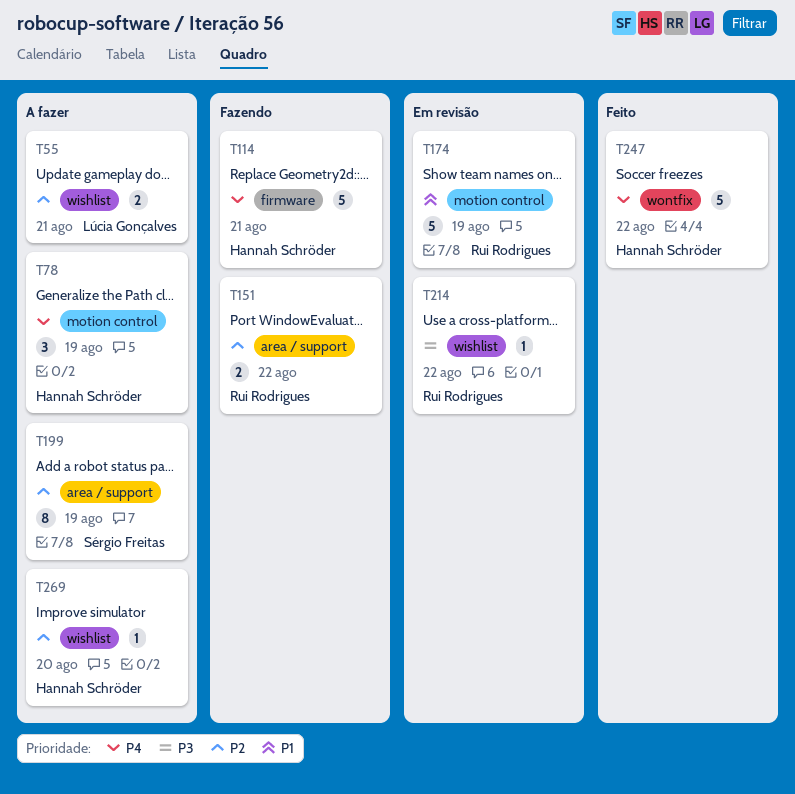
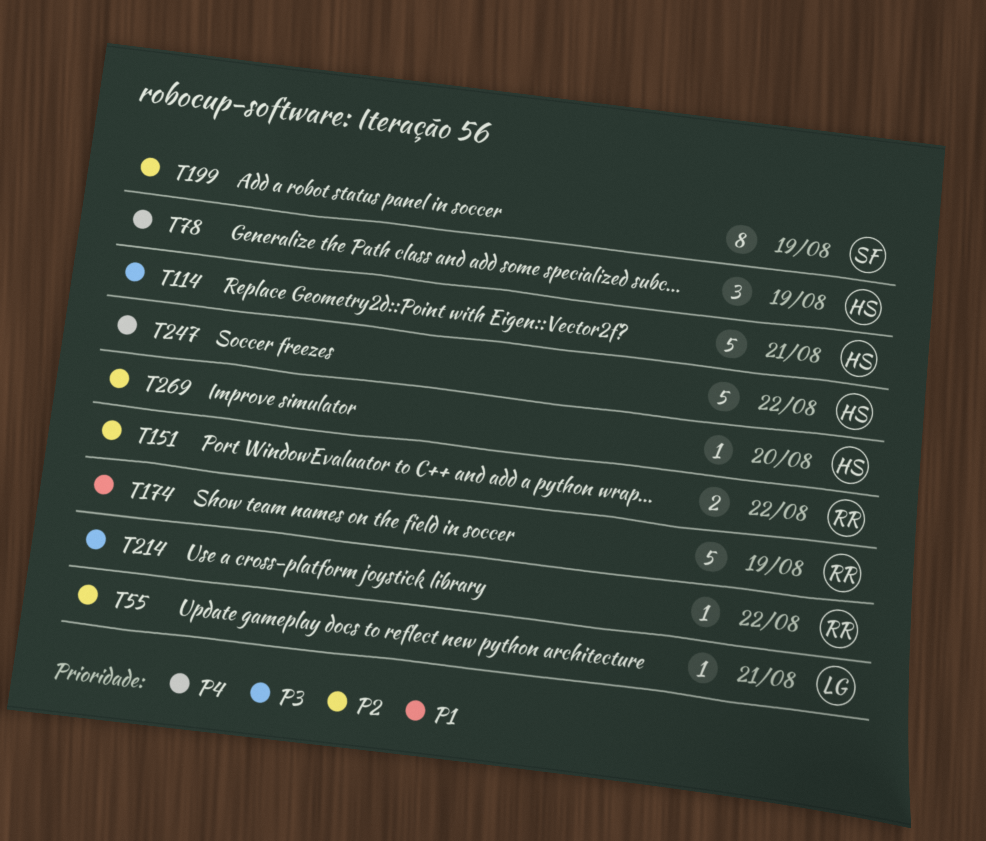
T55, estimate: 2 -> 1
T114, priority: P4 -> P3

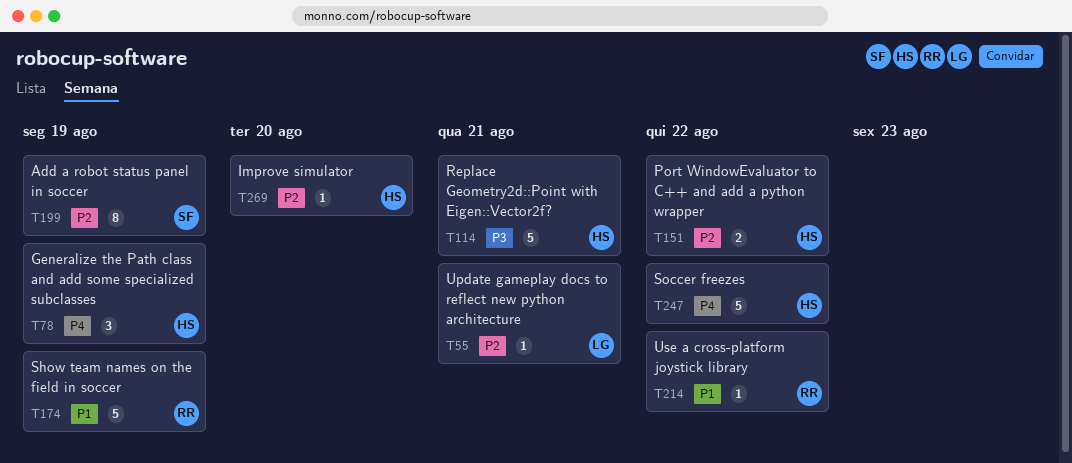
T151, owner: RR -> HS
T214, priority: P3 -> P1

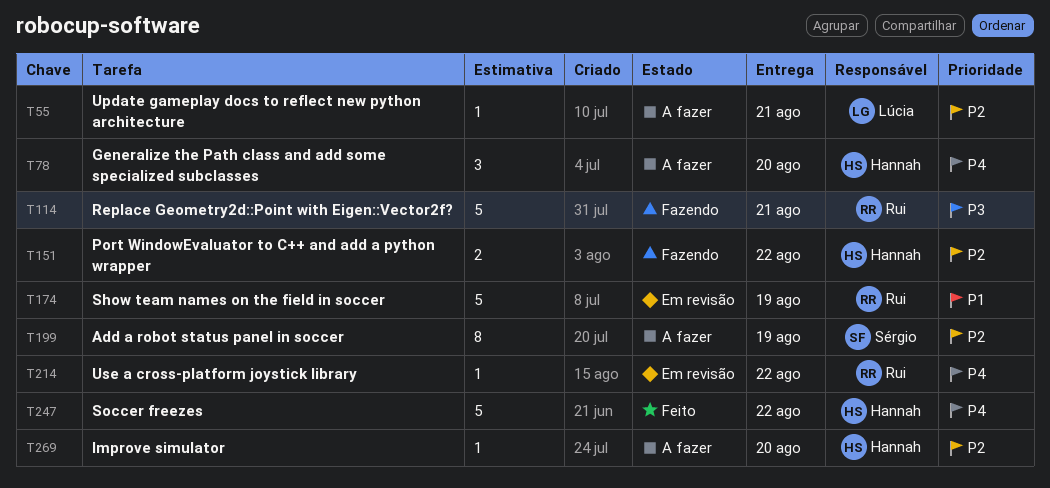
T78, due: Aug 19 -> Aug 20
T114, owner: Hannah -> Rui
T214, priority: P1 -> P4

